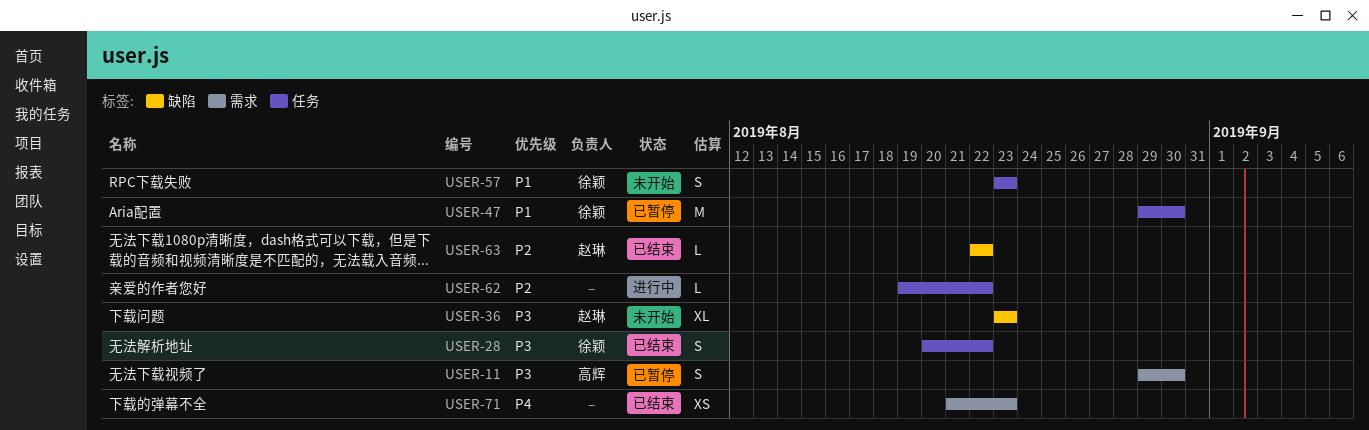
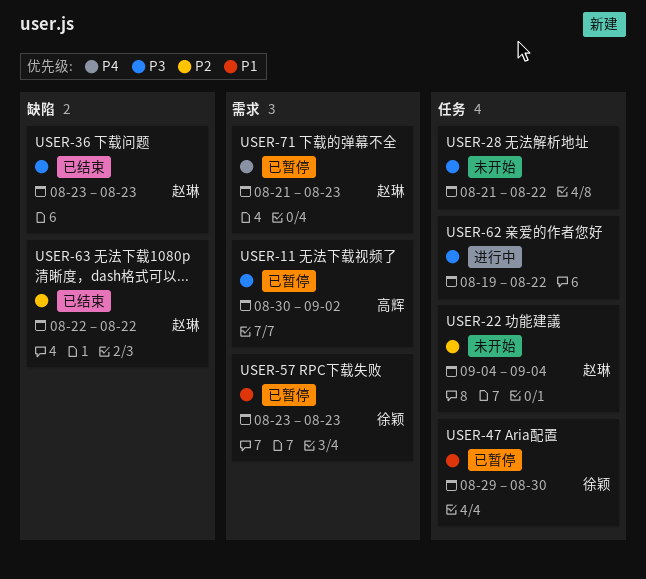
USER-11, start: Aug 29 -> Aug 30
USER-11, due: Aug 30 -> Sep 2
USER-22: none -> present
USER-28, status: 已结束 -> 未开始
USER-28, owner: 徐颖 -> none
USER-28, start: Aug 20 -> Aug 21
USER-36, status: 未开始 -> 已结束
USER-57, status: 未开始 -> 已暂停
USER-57, label: 任务 -> 需求
USER-62, priority: P2 -> P3
USER-71, status: 已结束 -> 已暂停
USER-71, owner: none -> 赵琳

